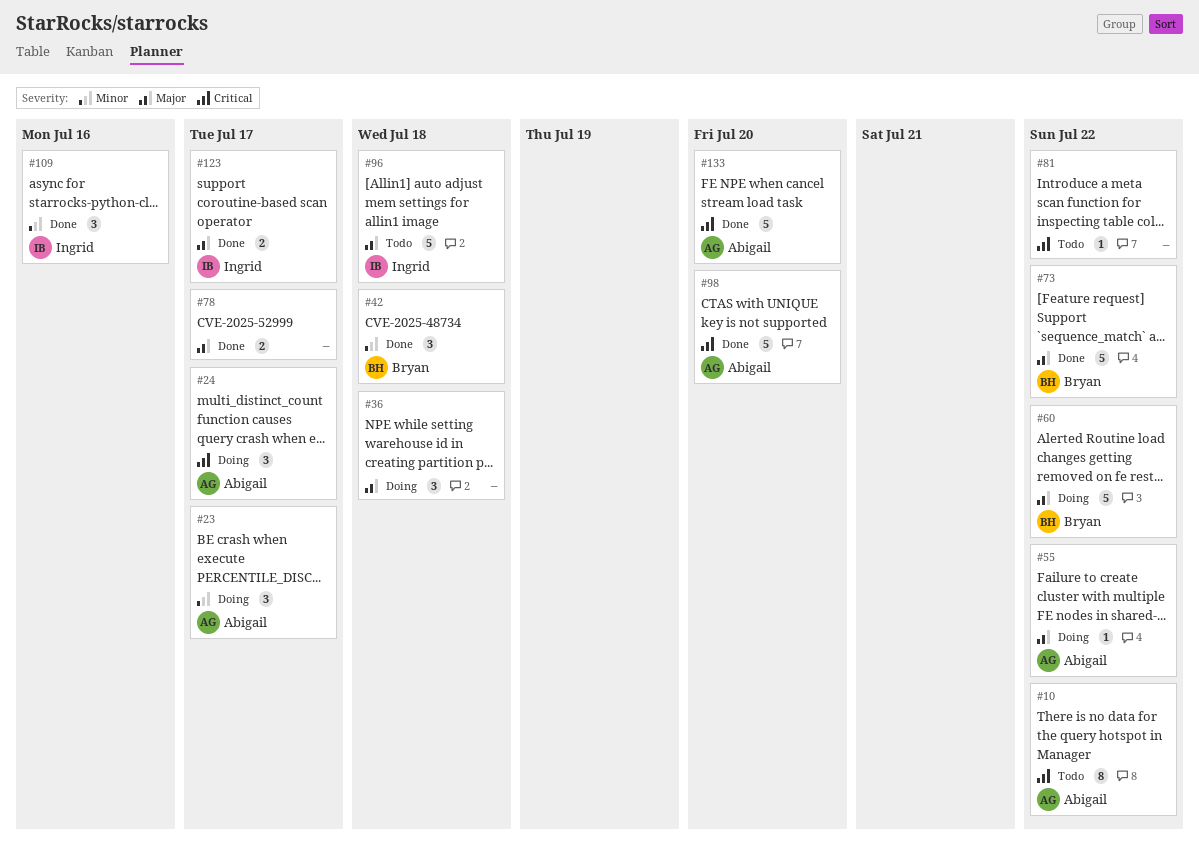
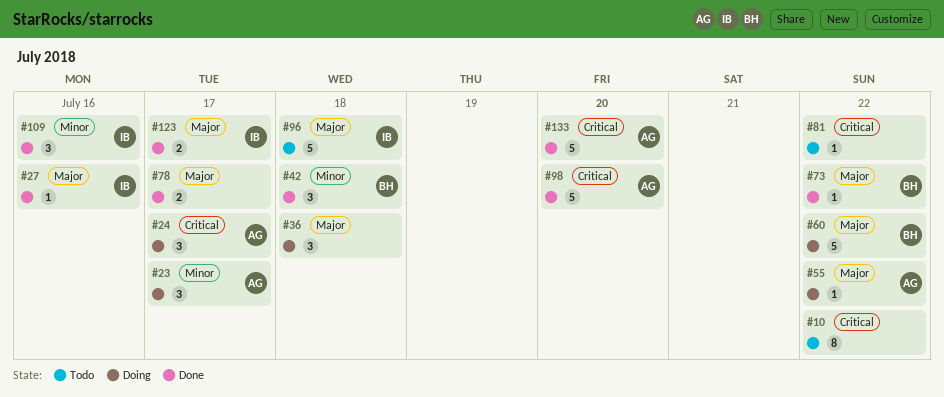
#10, owner: Abigail -> none
#27: none -> present
#73, estimate: 5 -> 1

